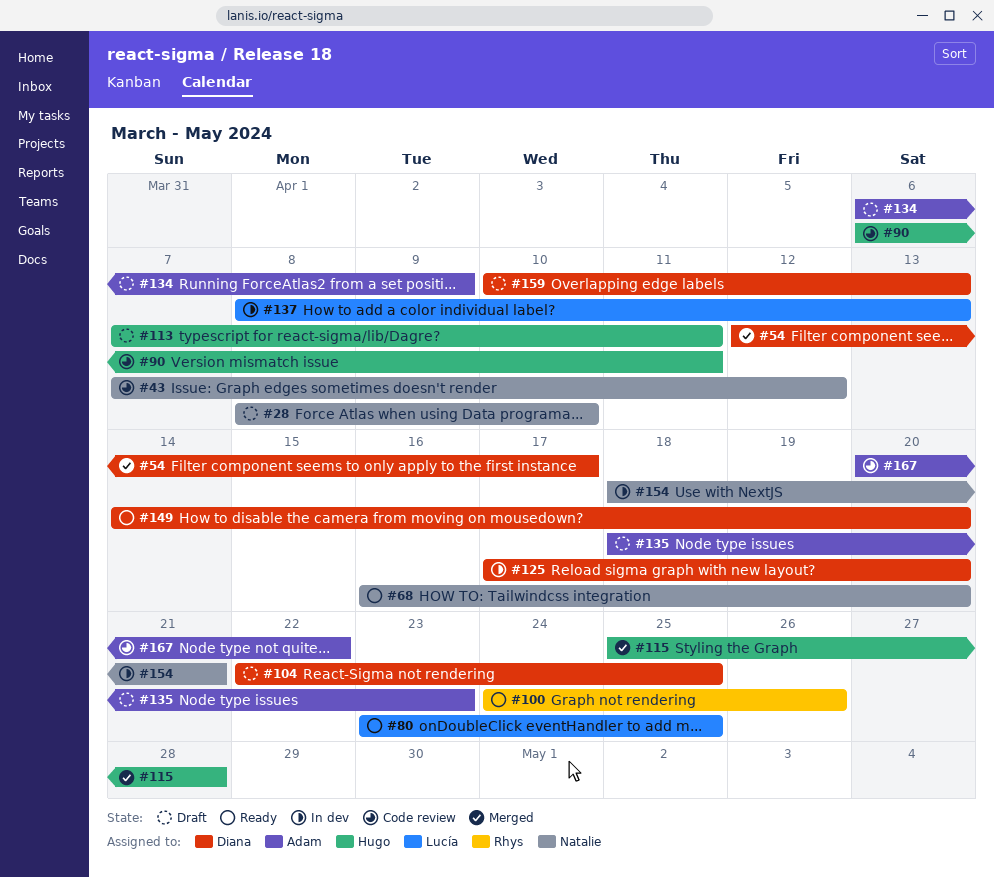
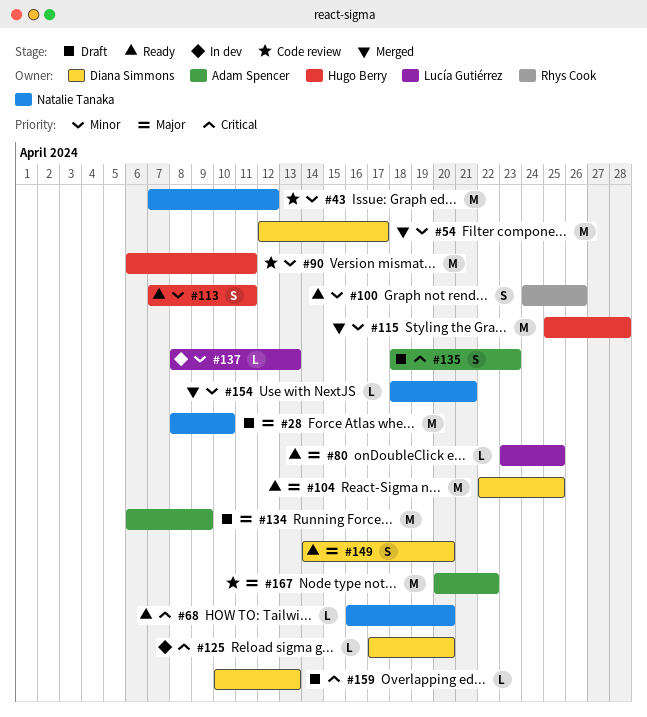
#104, status: Draft -> Ready
#113, status: Draft -> Ready
#154, status: In dev -> Merged

